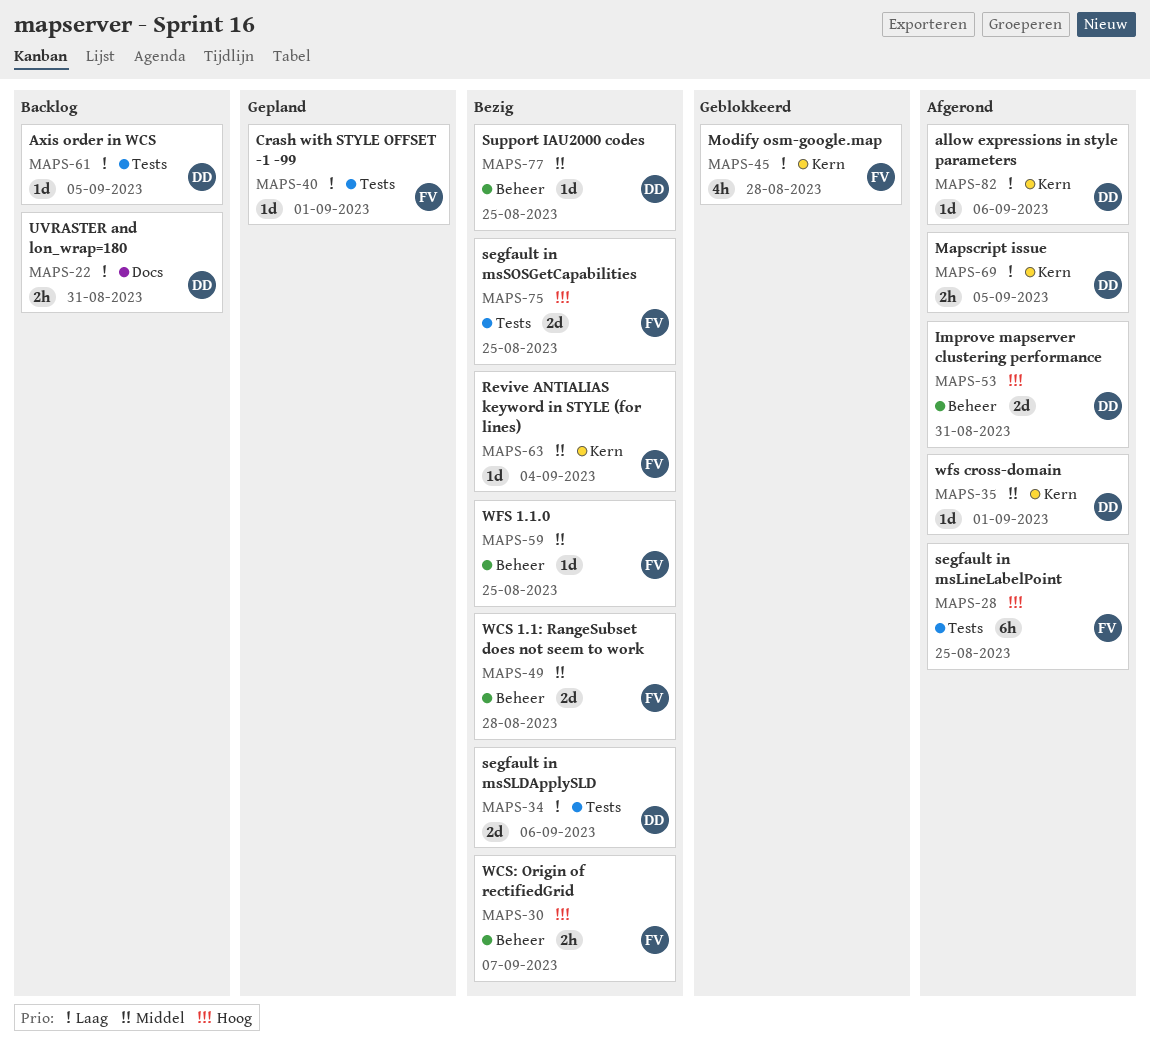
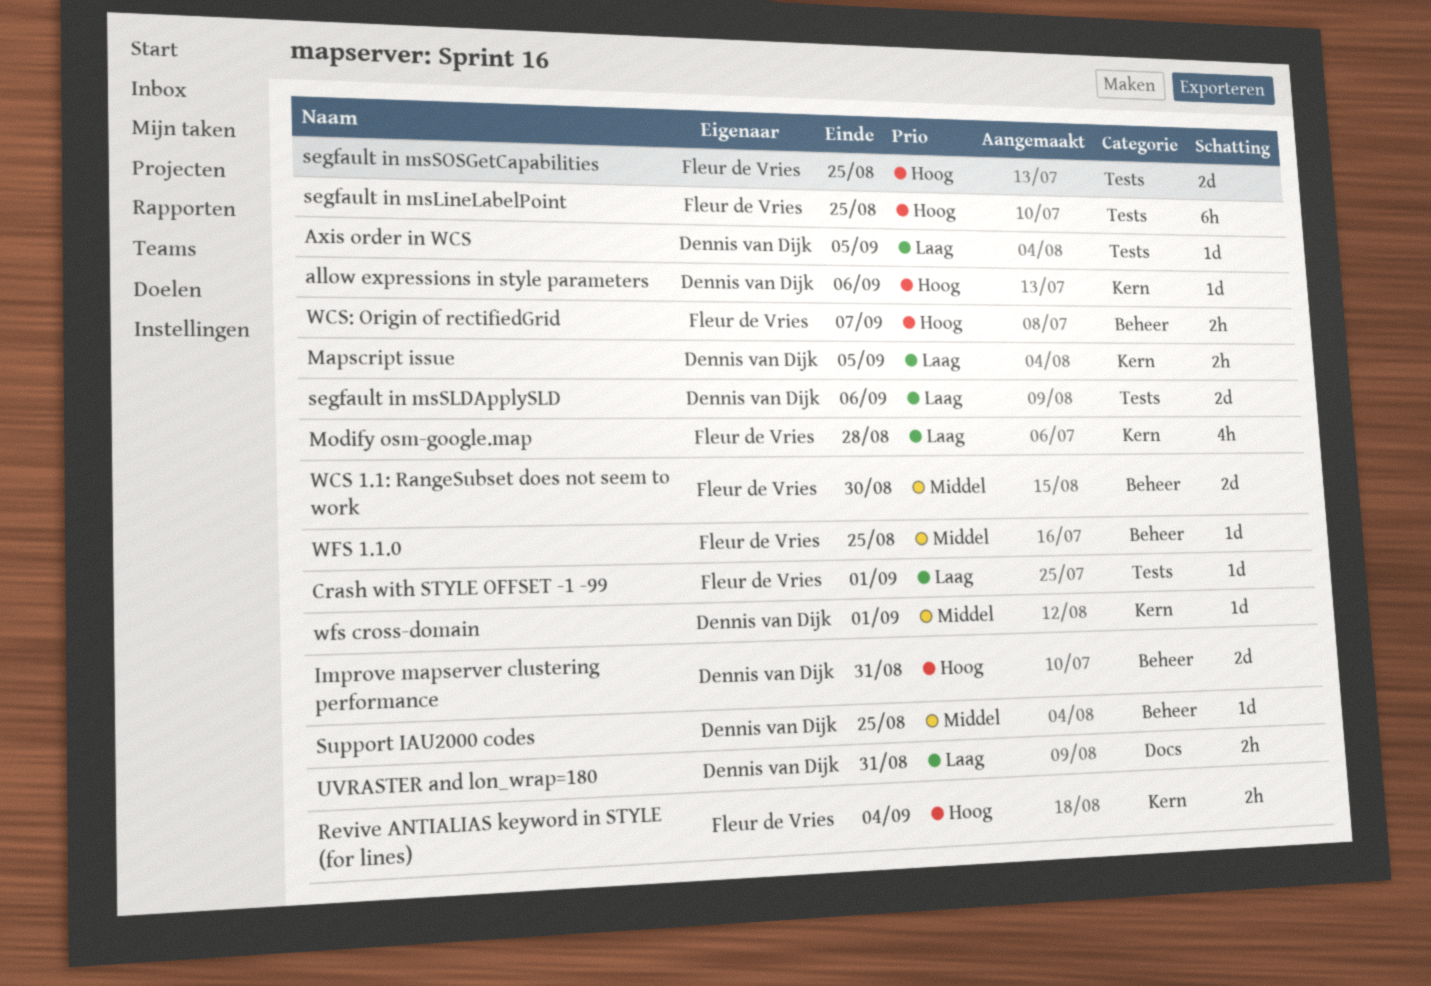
allow expressions in style parameters, priority: Laag -> Hoog
Revive ANTIALIAS keyword in STYLE (for lines), priority: Middel -> Hoog
Revive ANTIALIAS keyword in STYLE (for lines), estimate: 1d -> 2h
WCS 1.1: RangeSubset does not seem to work, due: Aug 28 -> Aug 30

